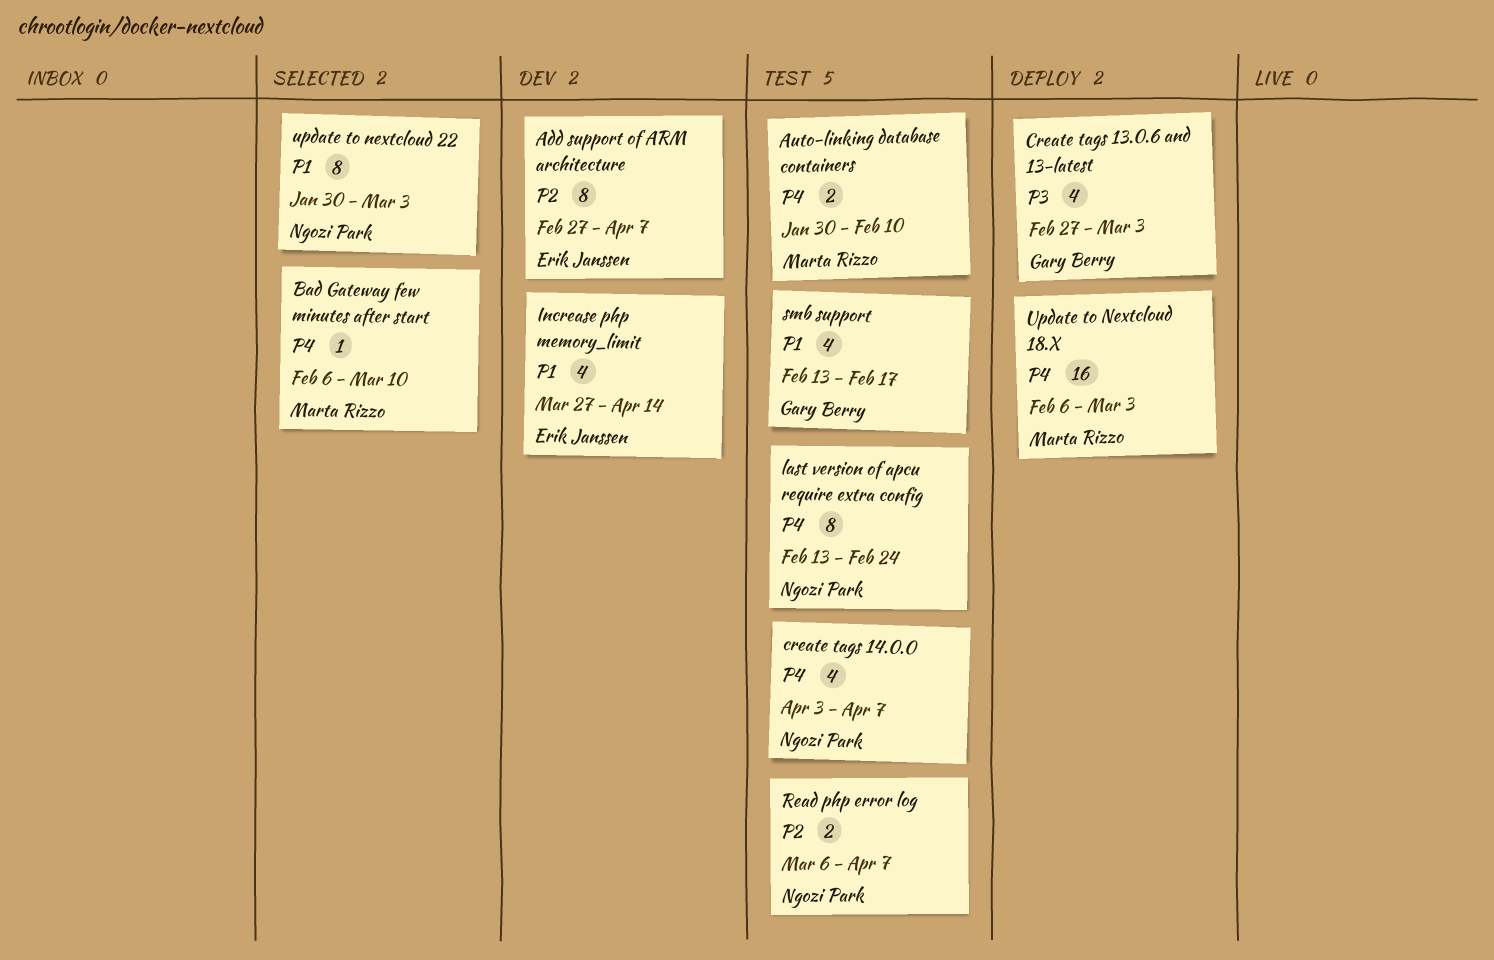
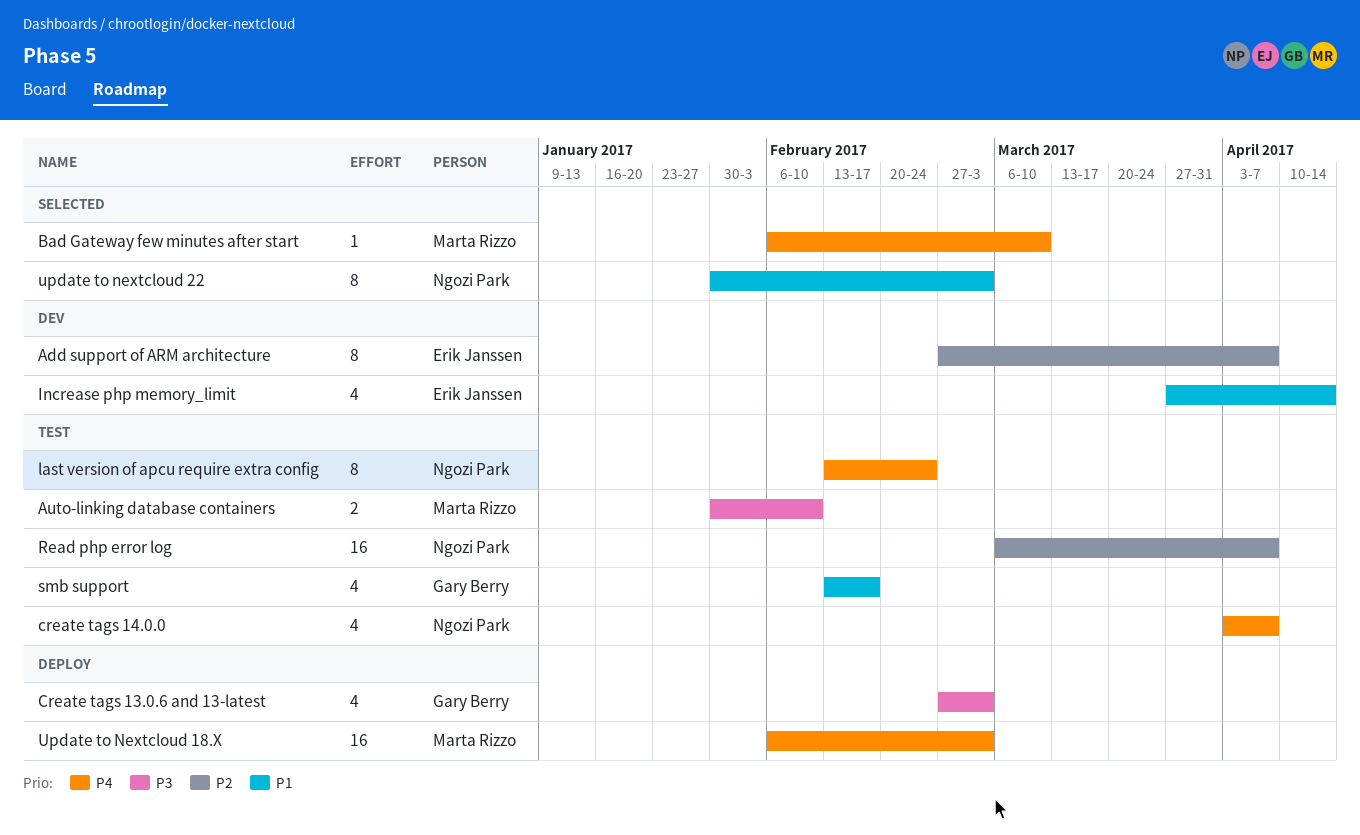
Auto-linking database containers, priority: P4 -> P3
Read php error log, estimate: 2 -> 16

